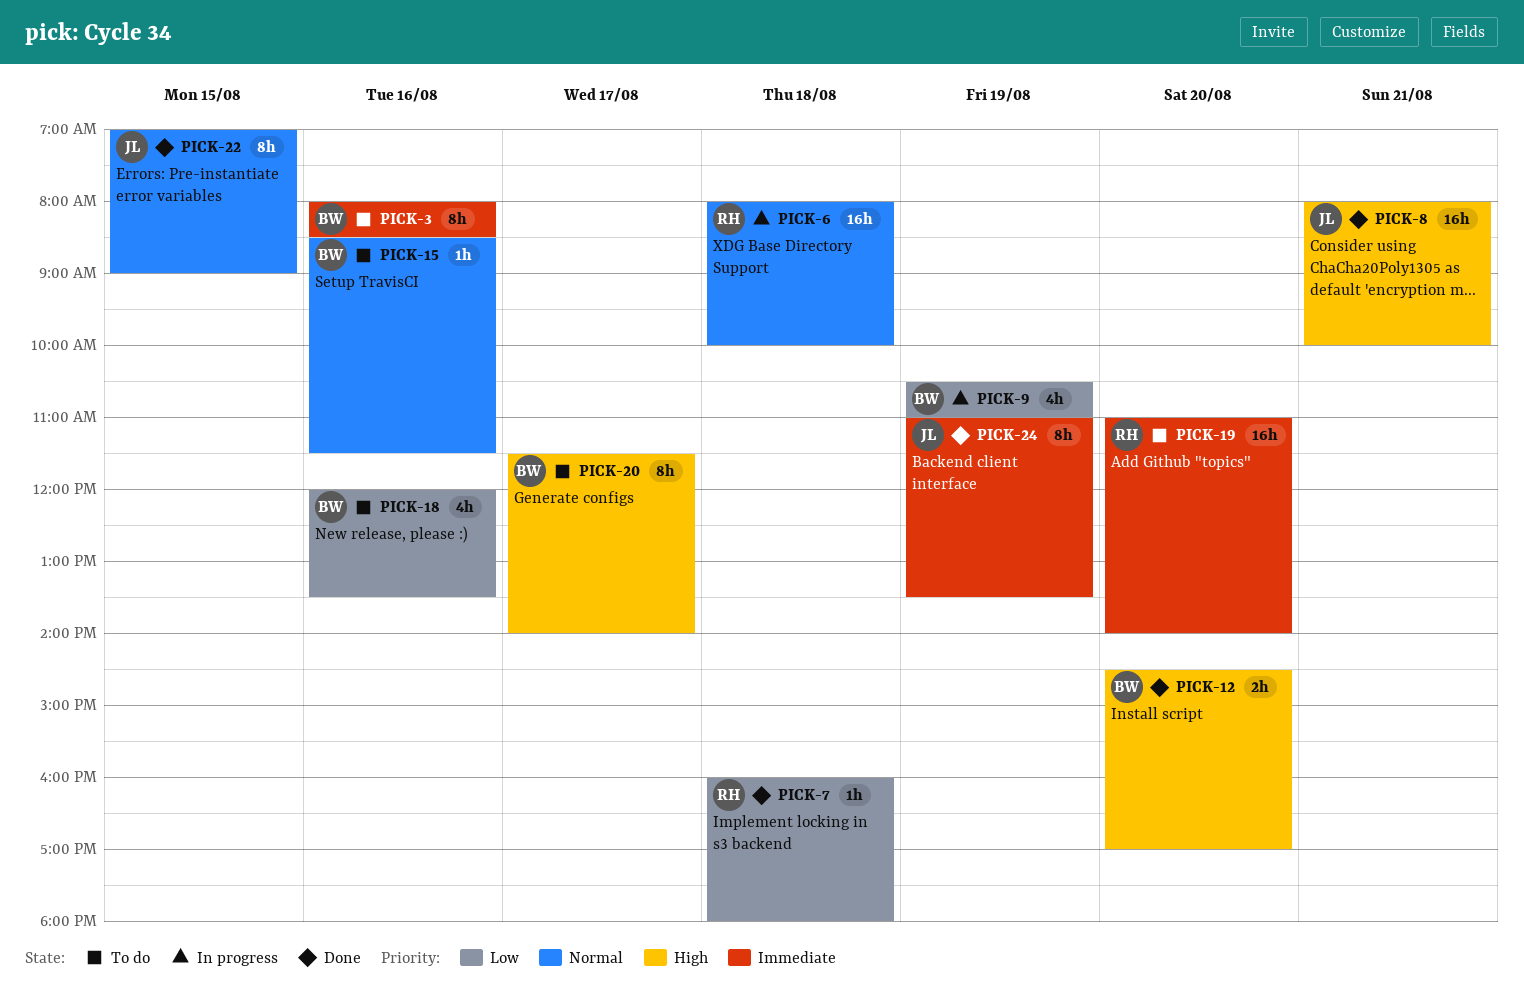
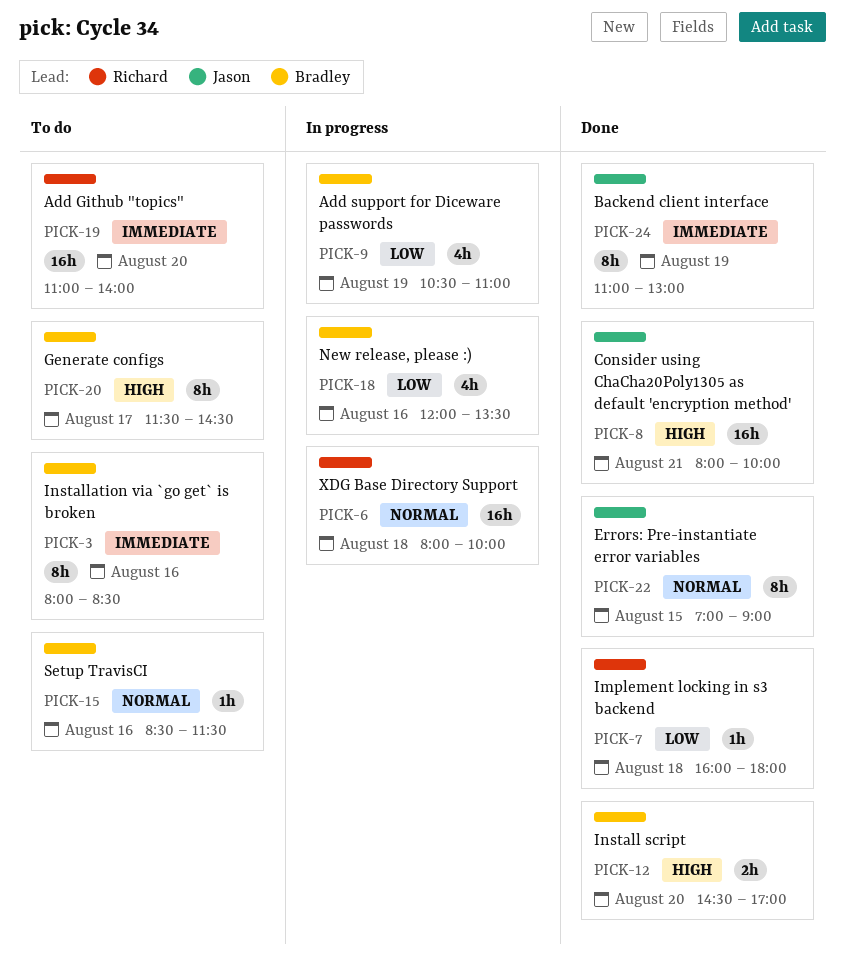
PICK-18, status: To do -> In progress
PICK-20, ends: 14:00 -> 14:30
PICK-24, ends: 13:30 -> 13:00

